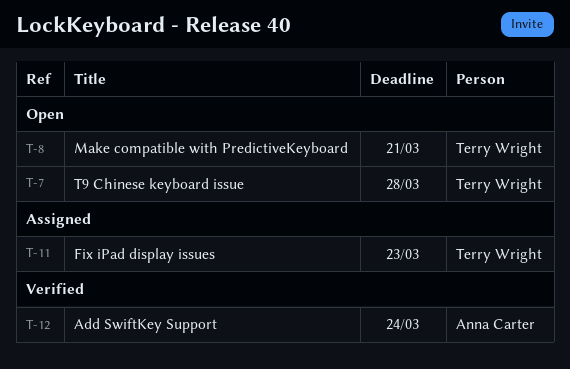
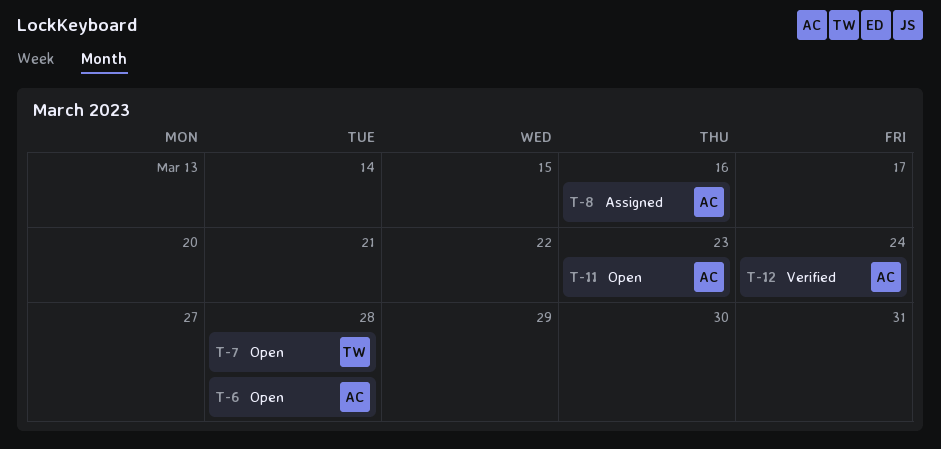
T-6: none -> present
T-8, status: Open -> Assigned
T-8, owner: Terry Wright -> Anna Carter
T-8, due: Mar 21 -> Mar 16
T-11, status: Assigned -> Open
T-11, owner: Terry Wright -> Anna Carter

